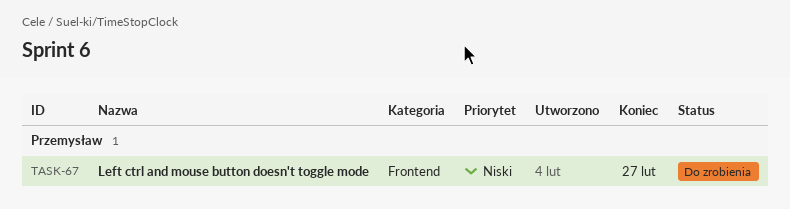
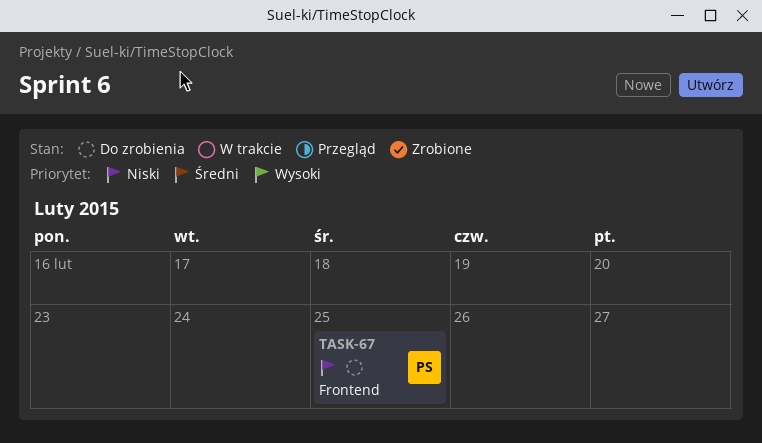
TASK-67, due: Feb 27 -> Feb 25

